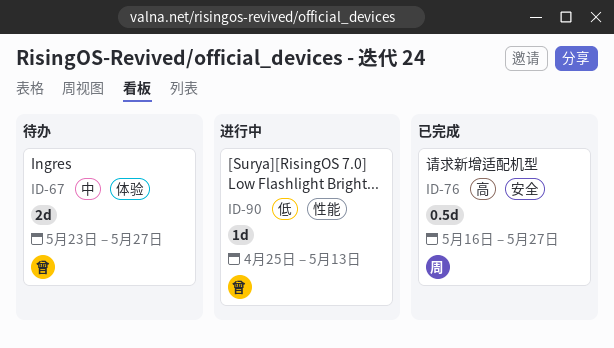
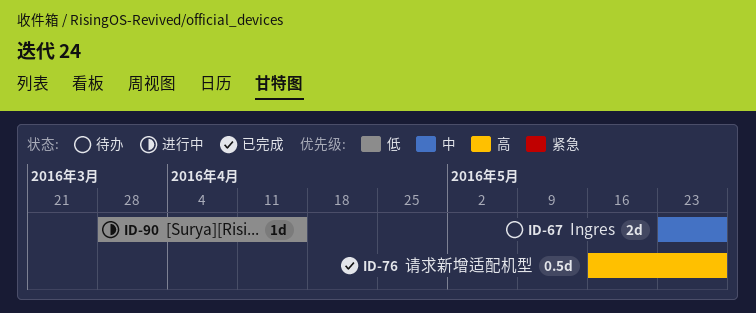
ID-90, start: Apr 25 -> Mar 28
ID-90, due: May 13 -> Apr 15

